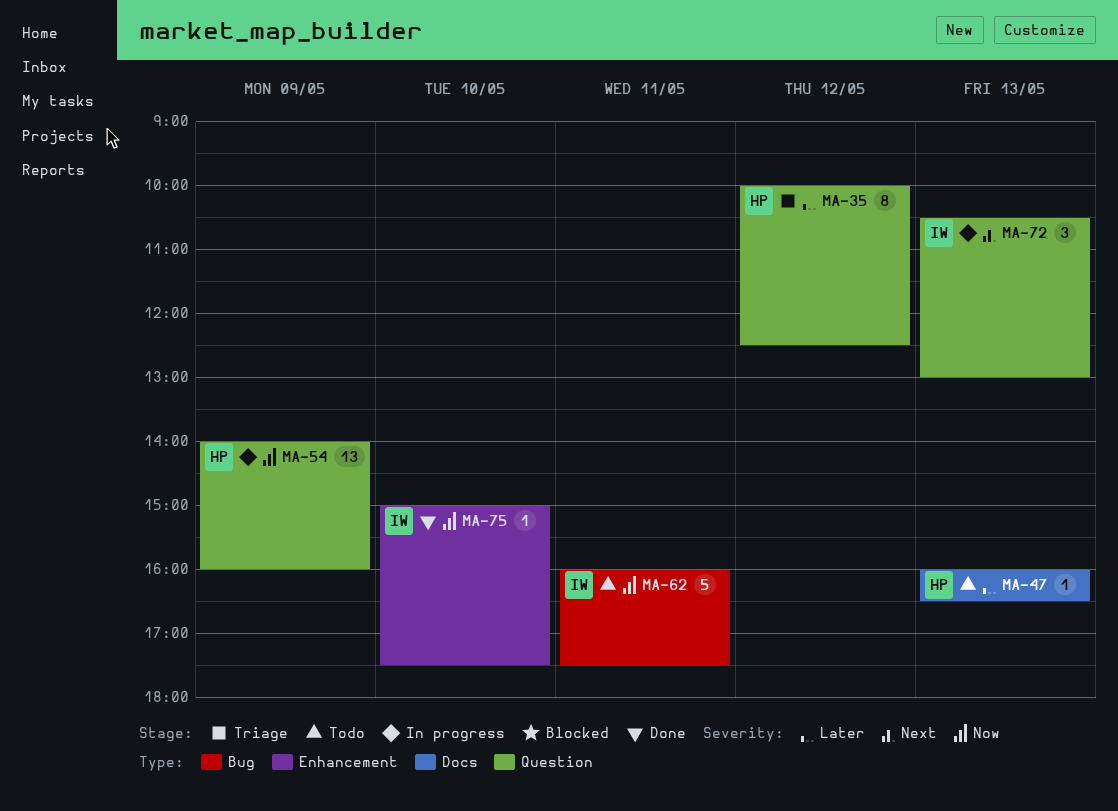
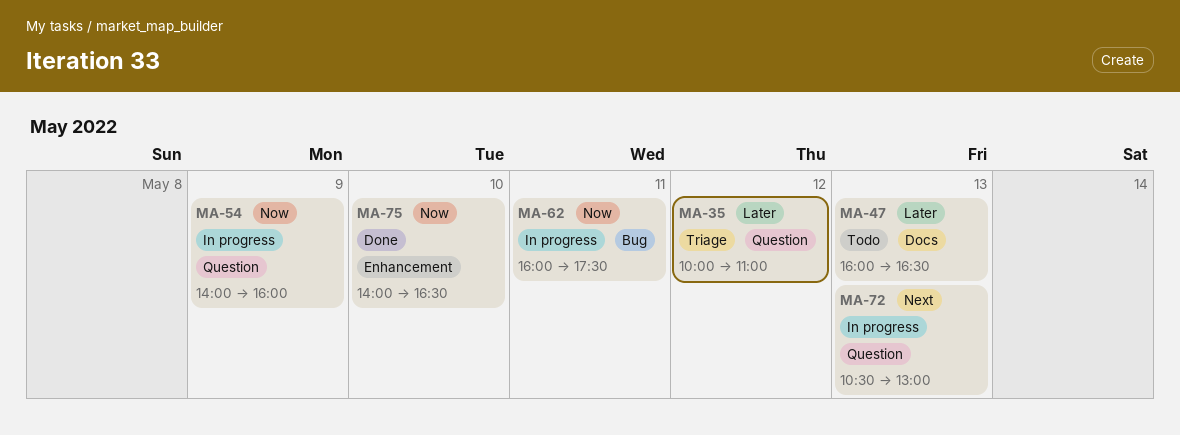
MA-35, ends: 12:30 -> 11:00
MA-62, status: Todo -> In progress
MA-75, begins: 15:00 -> 14:00
MA-75, ends: 17:30 -> 16:30

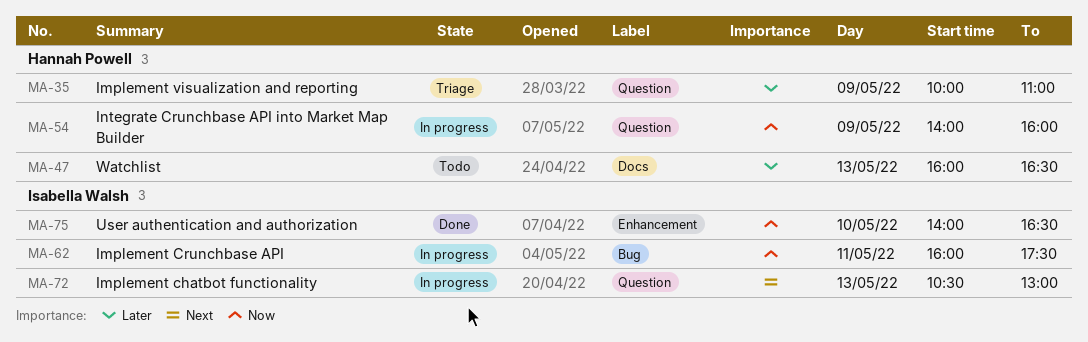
MA-35, day: May 12 -> May 9

